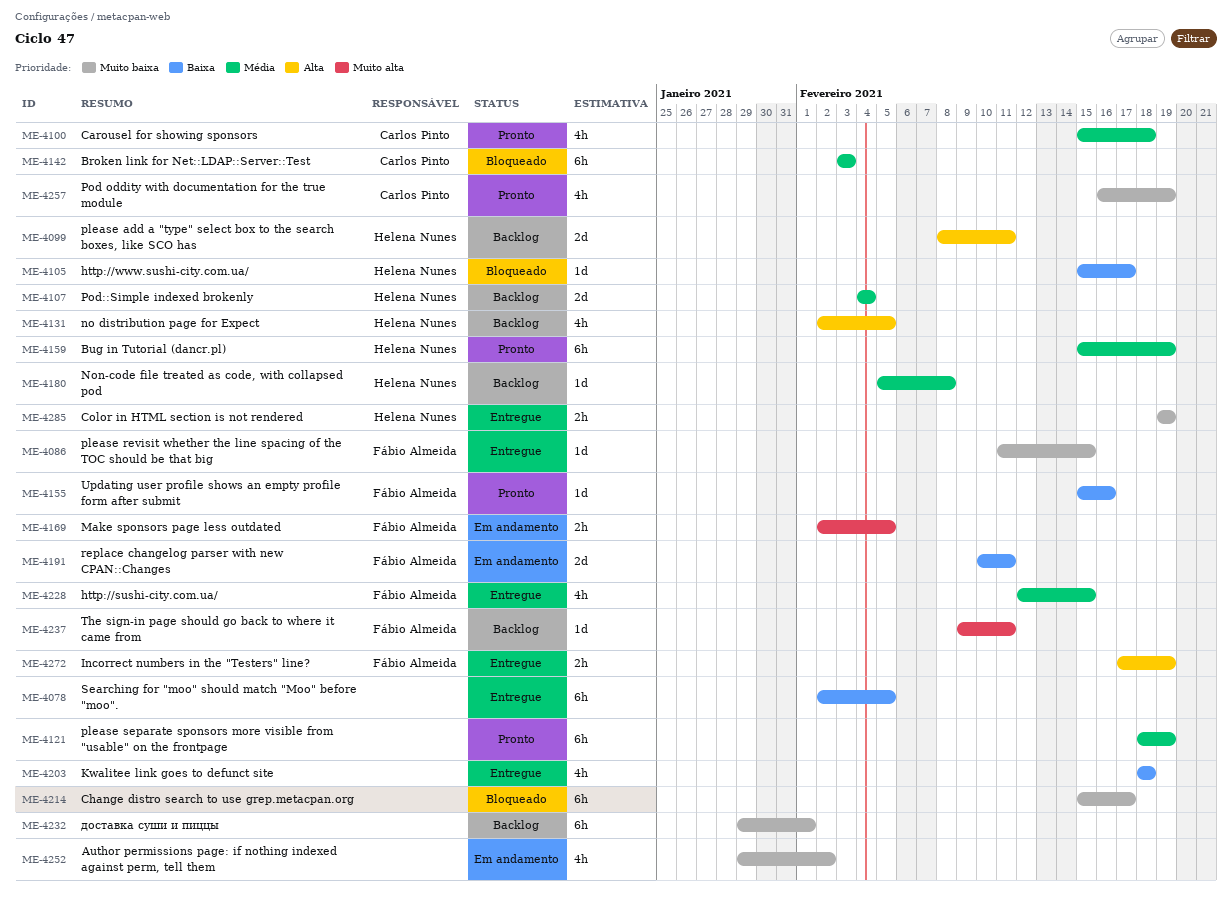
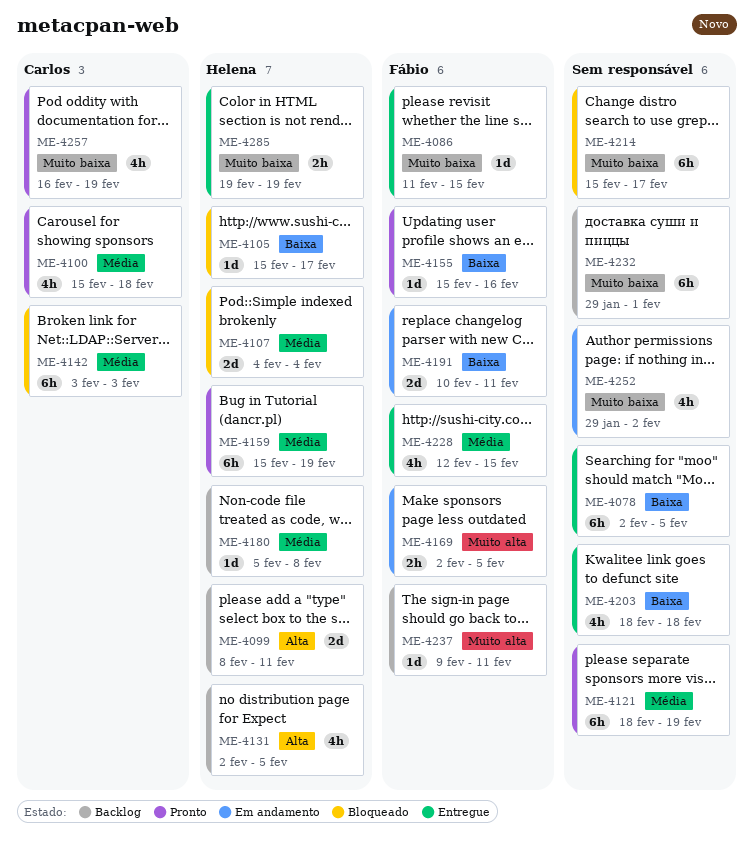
ME-4107, status: Backlog -> Bloqueado
ME-4272: present -> none

